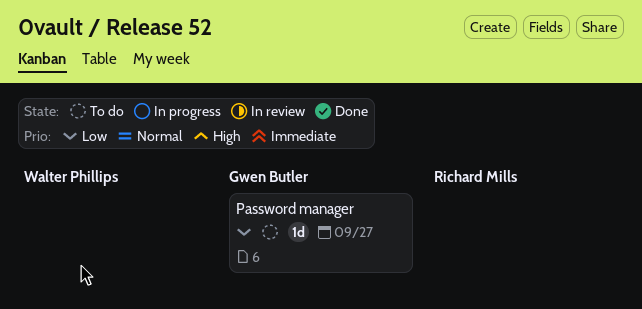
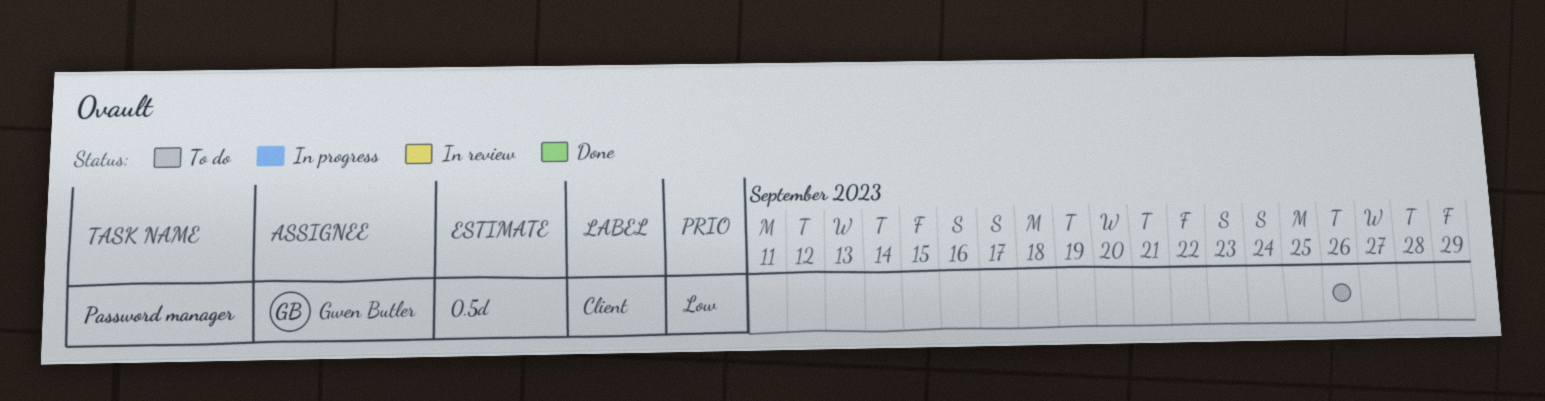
Password manager, estimate: 1d -> 0.5d
Password manager, due: Sep 27 -> Sep 26

